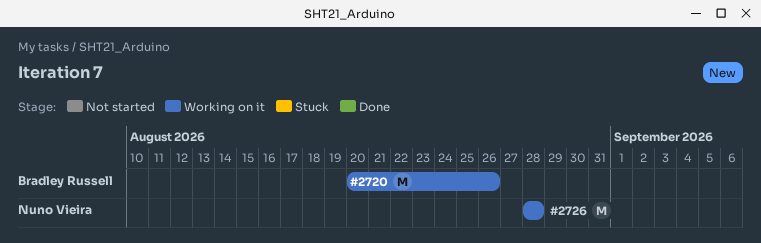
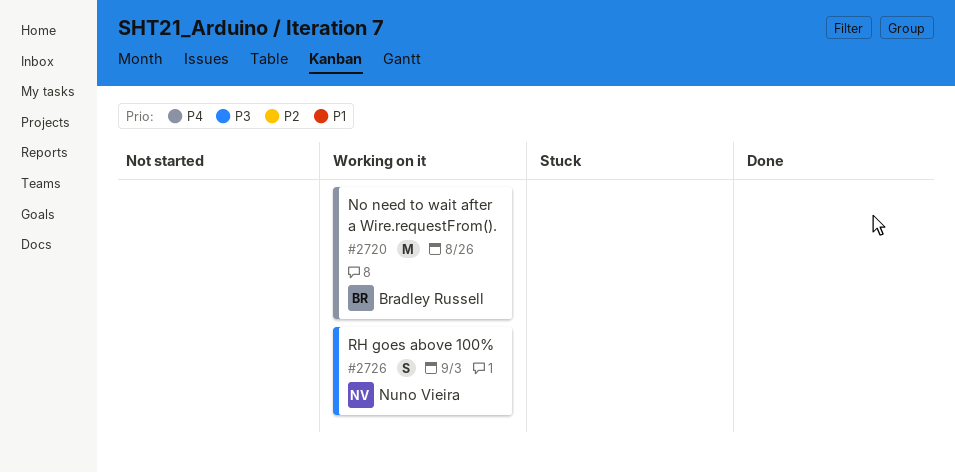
#2726, estimate: M -> S
#2726, due: Aug 28 -> Sep 3

